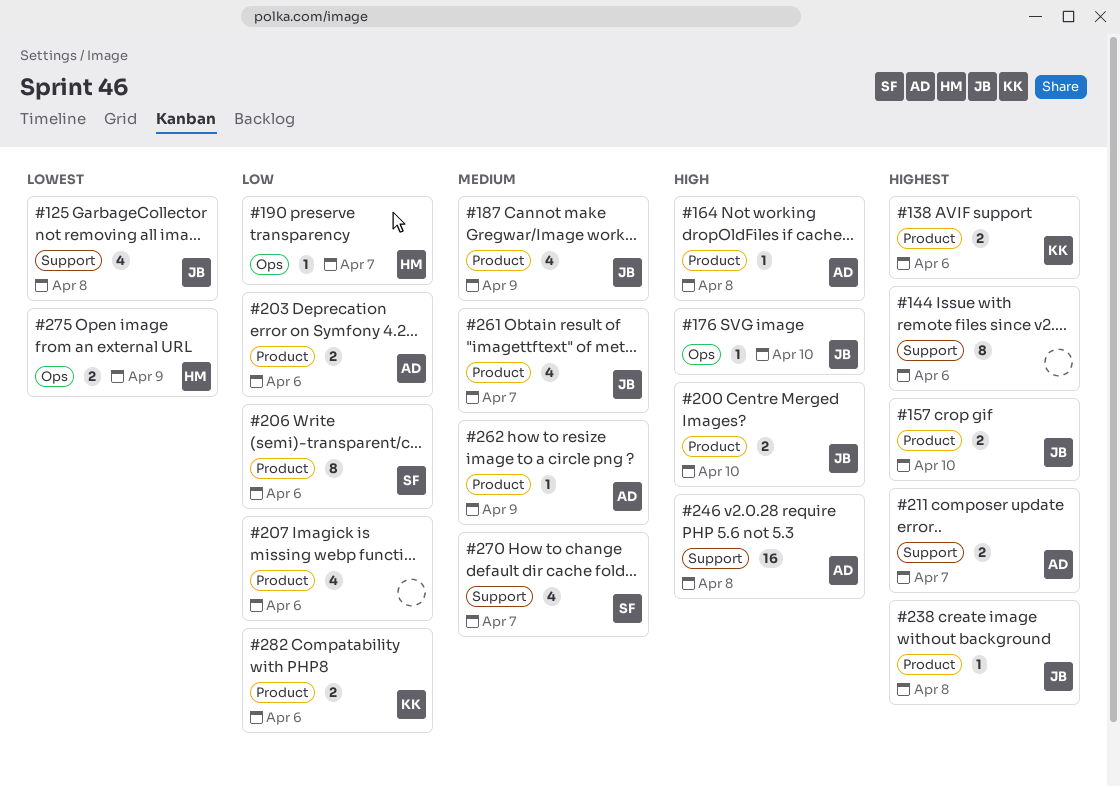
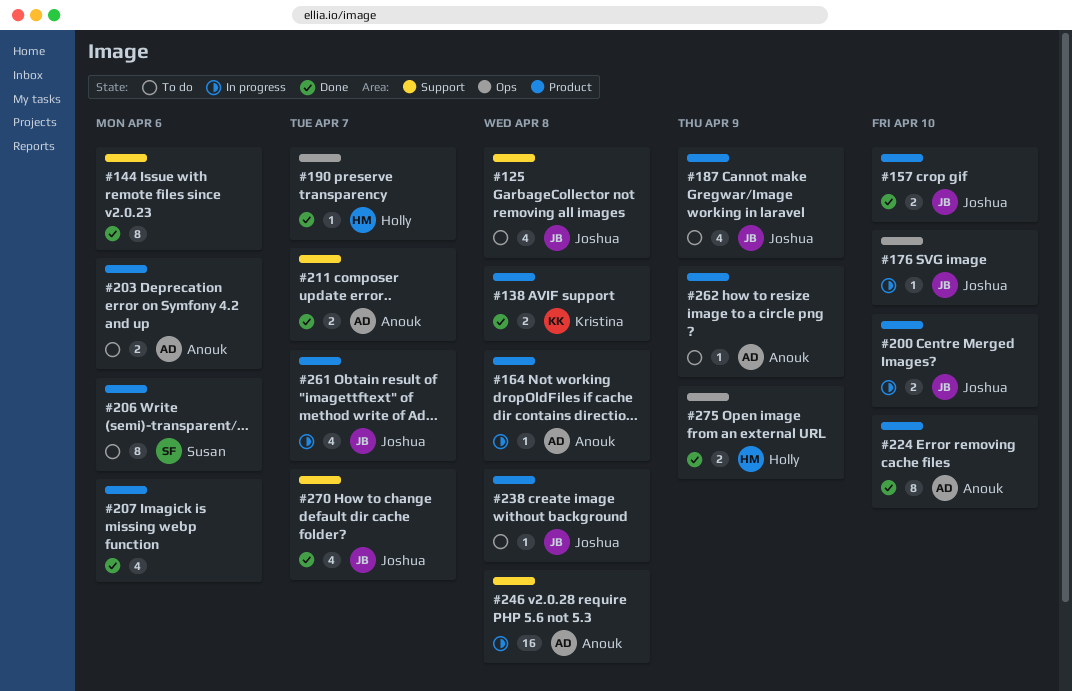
#138, due: Apr 6 -> Apr 8
#224: none -> present
#270, owner: Susan -> Joshua
#282: present -> none

